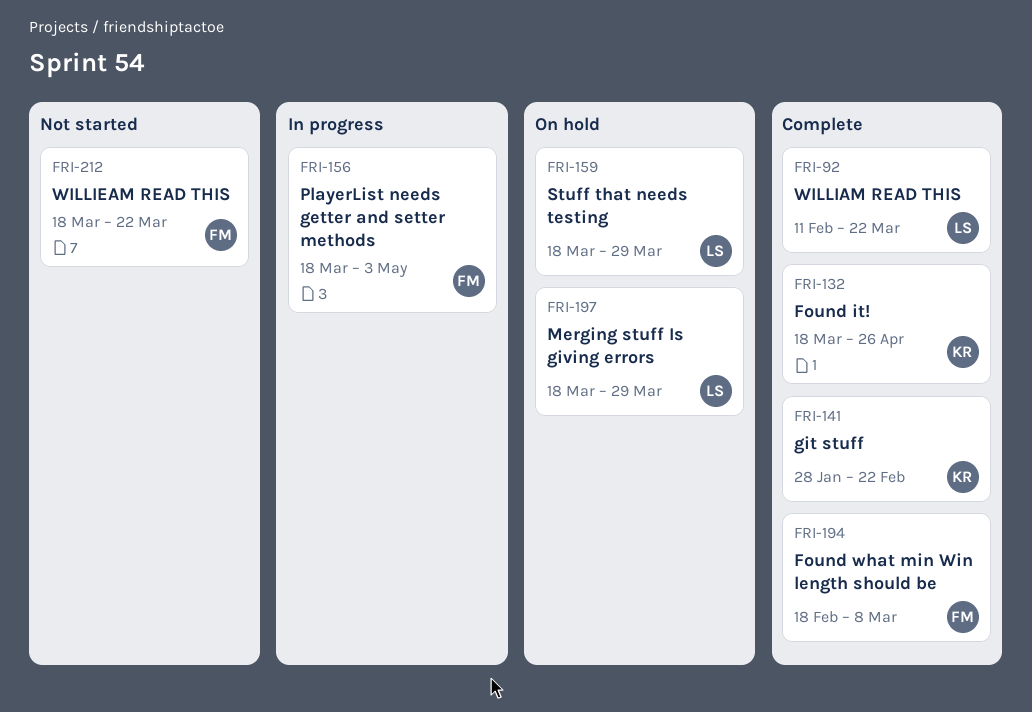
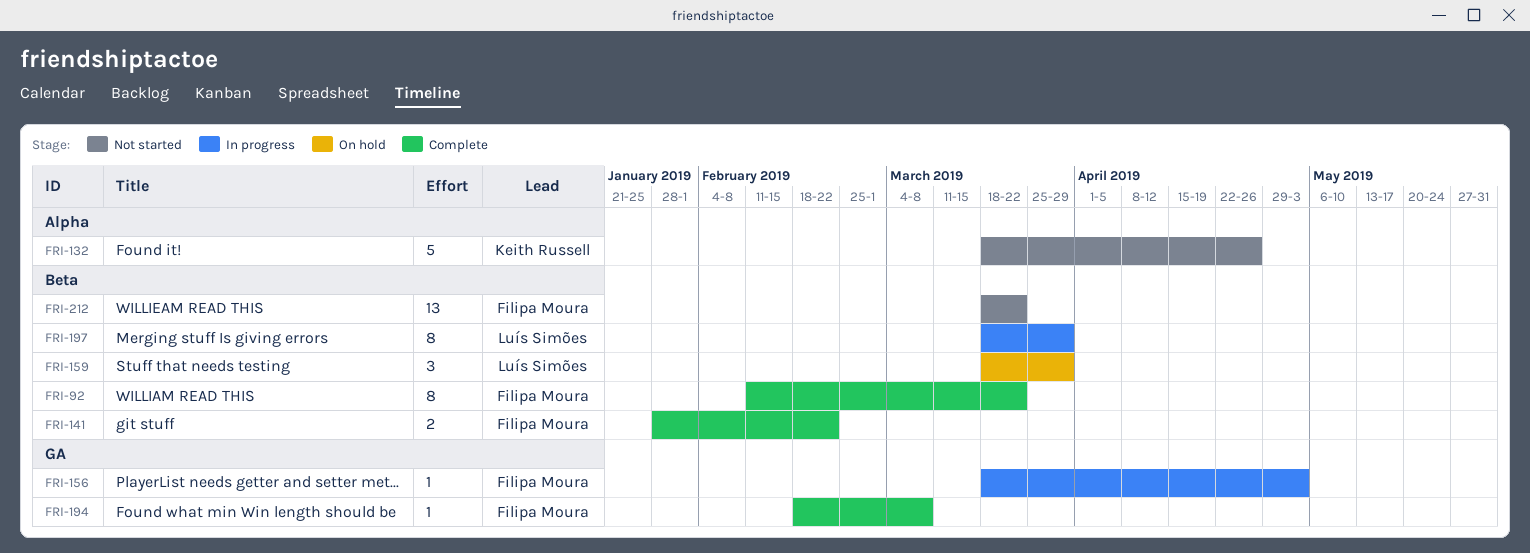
FRI-92, owner: Luís Simões -> Filipa Moura
FRI-132, status: Complete -> Not started
FRI-141, owner: Keith Russell -> Filipa Moura
FRI-197, status: On hold -> In progress

